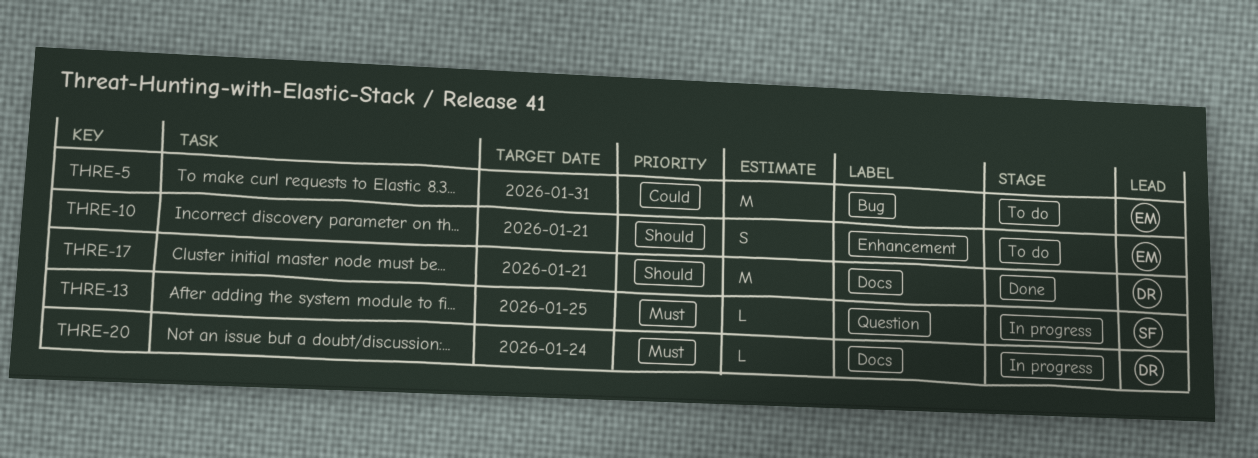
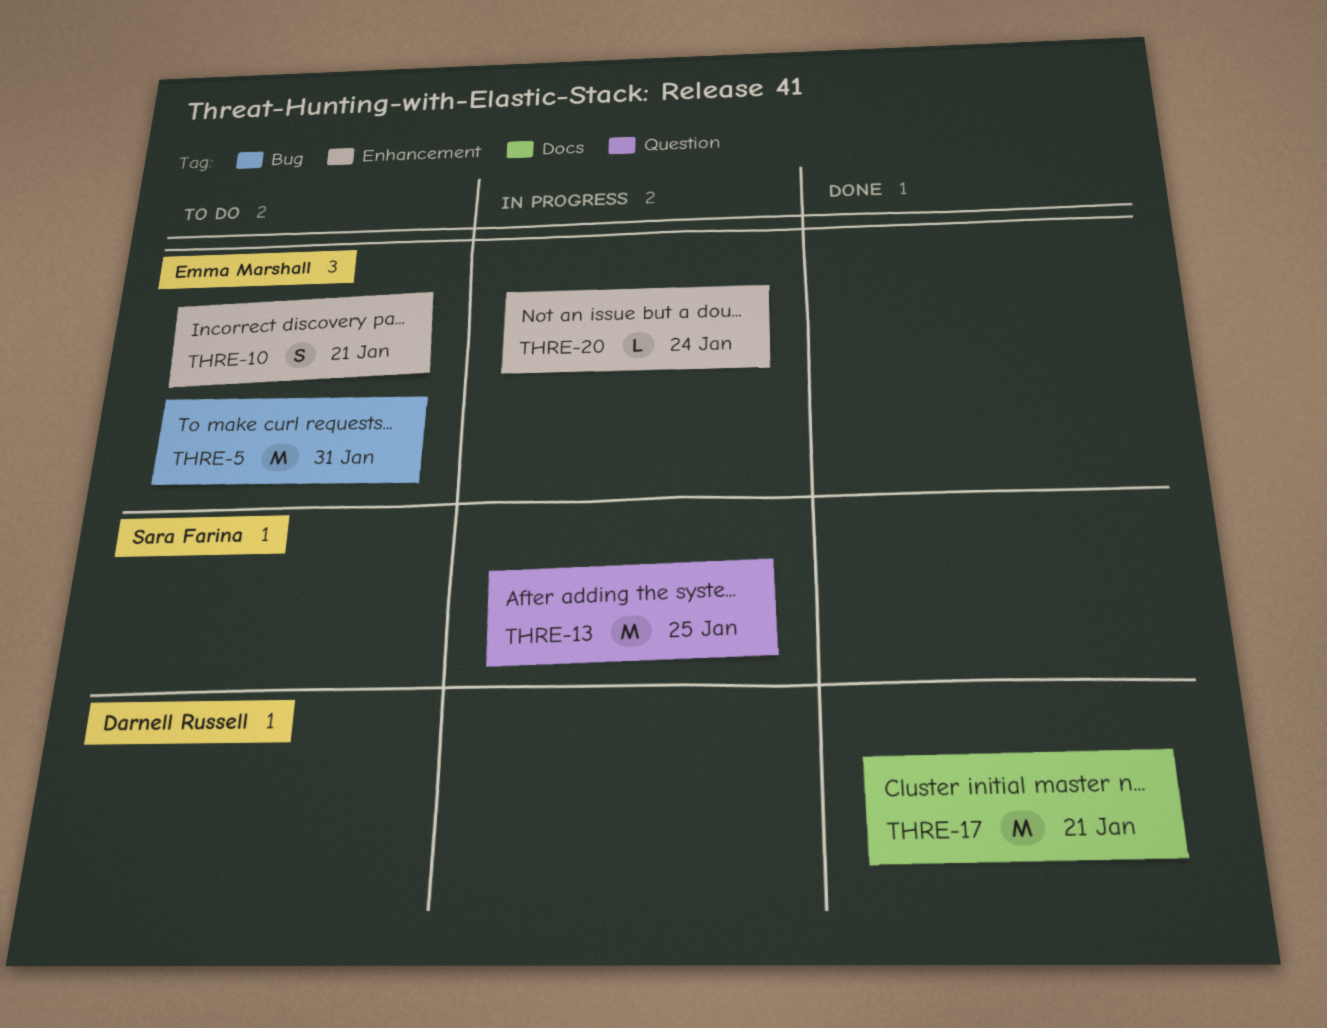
THRE-13, estimate: L -> M
THRE-20, owner: Darnell Russell -> Emma Marshall
THRE-20, label: Docs -> Enhancement

